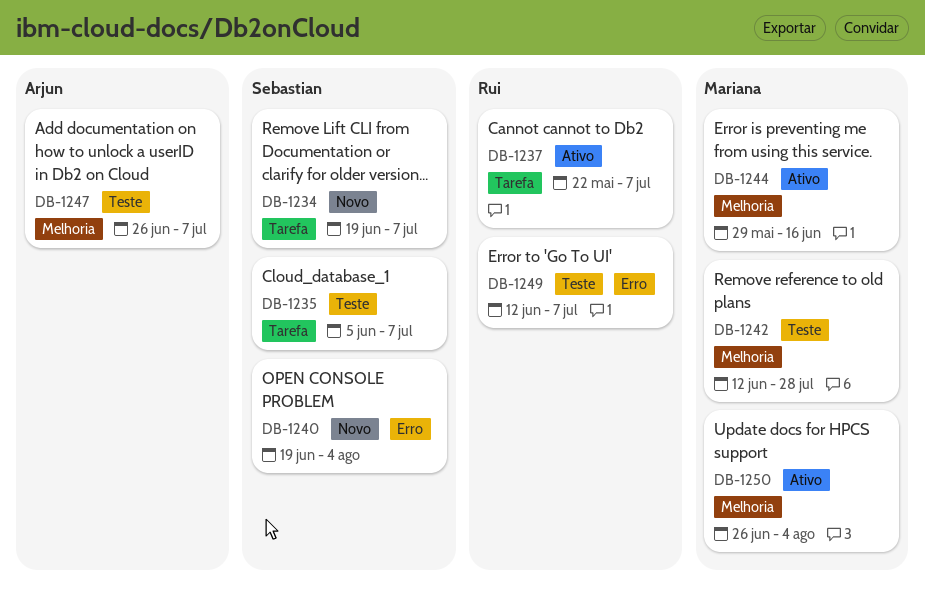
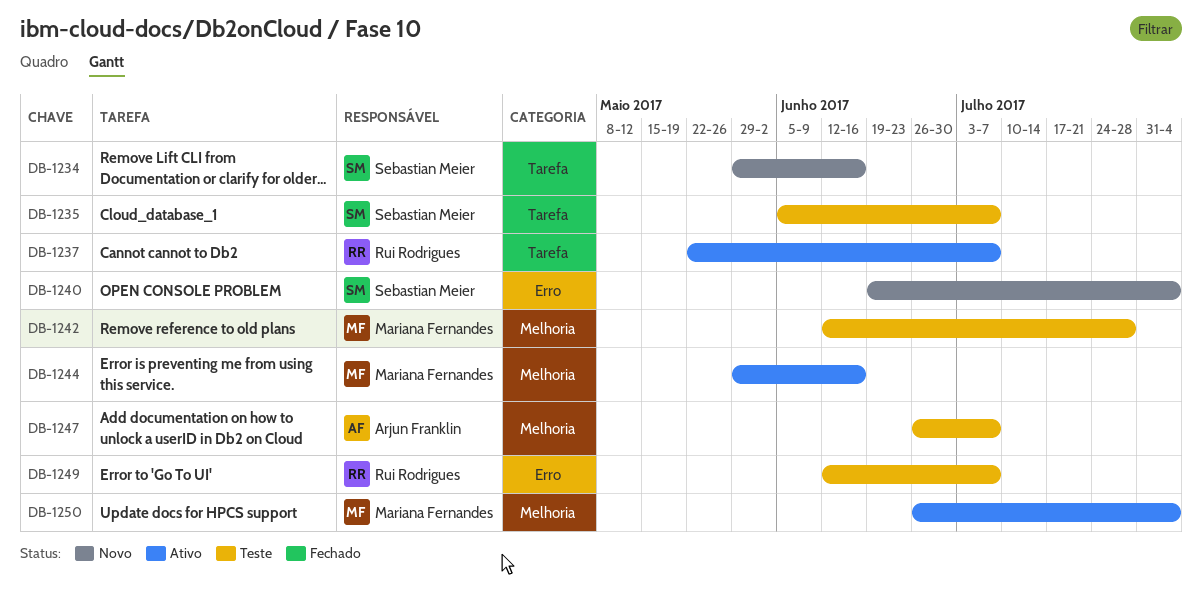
DB-1234, start: Jun 19 -> May 29
DB-1234, due: Jul 7 -> Jun 16

